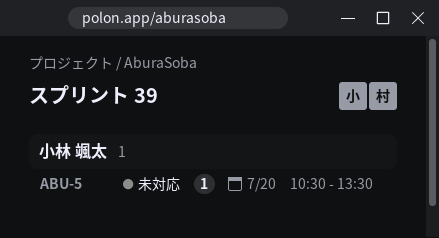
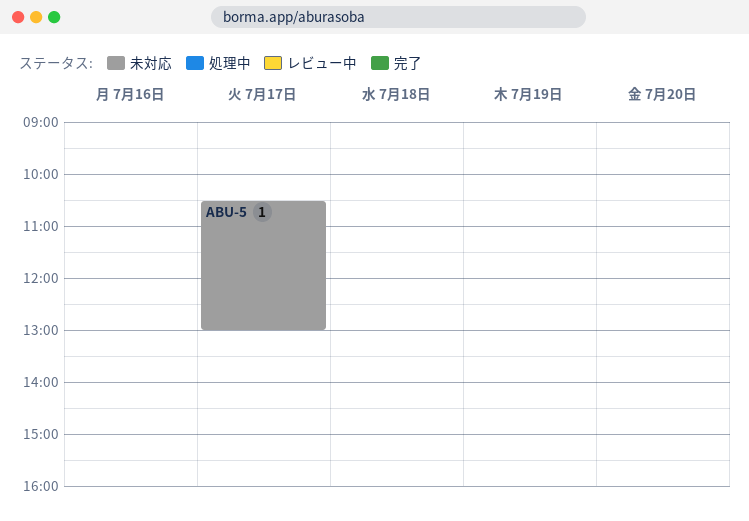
ABU-5, day: Jul 20 -> Jul 17
ABU-5, ends: 13:30 -> 13:00

